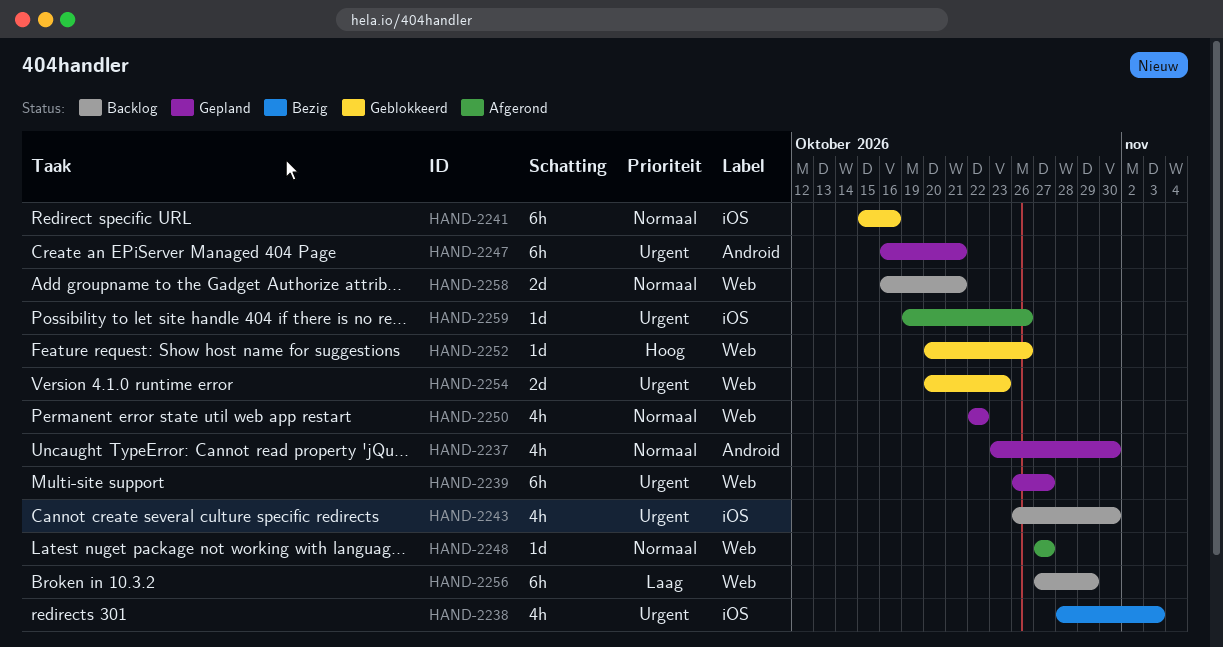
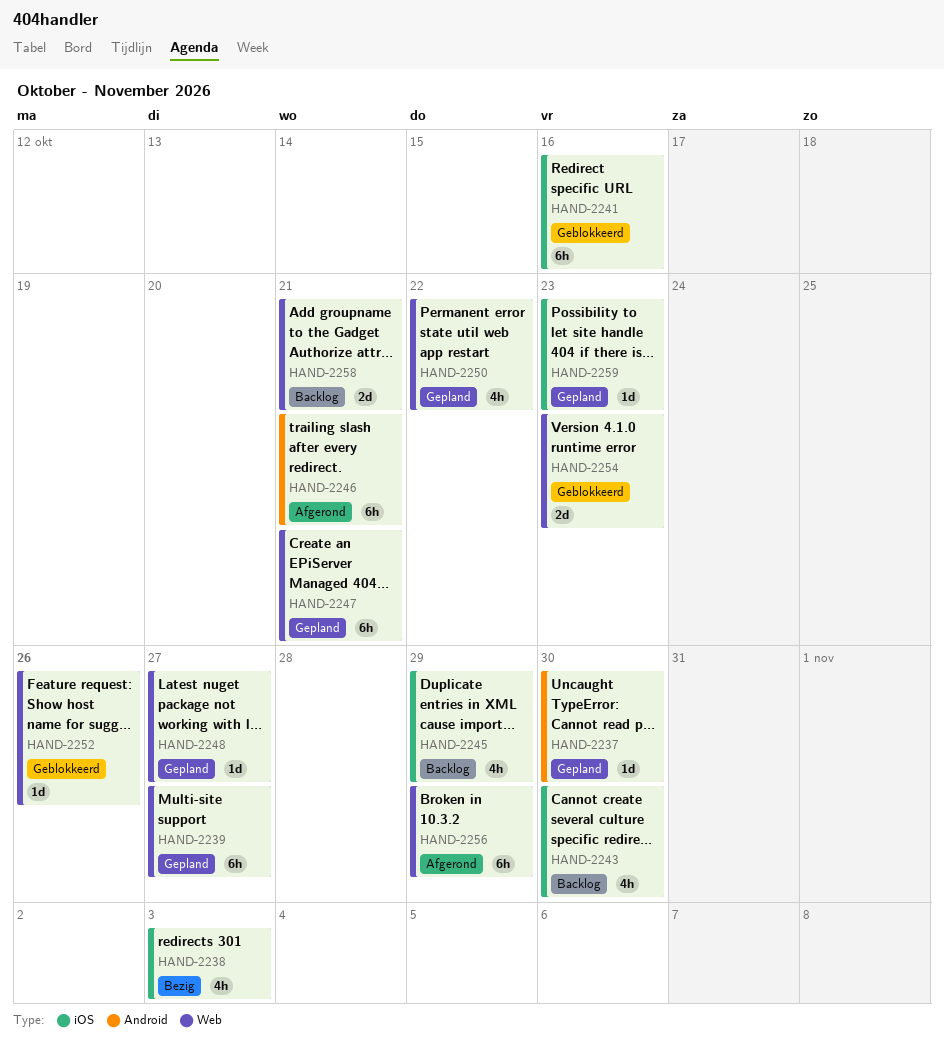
HAND-2237, estimate: 4h -> 1d
HAND-2245: none -> present
HAND-2246: none -> present
HAND-2247, label: Android -> Web
HAND-2248, status: Afgerond -> Gepland
HAND-2256, status: Backlog -> Afgerond
HAND-2259, status: Afgerond -> Gepland
HAND-2259, due: Oct 26 -> Oct 23

